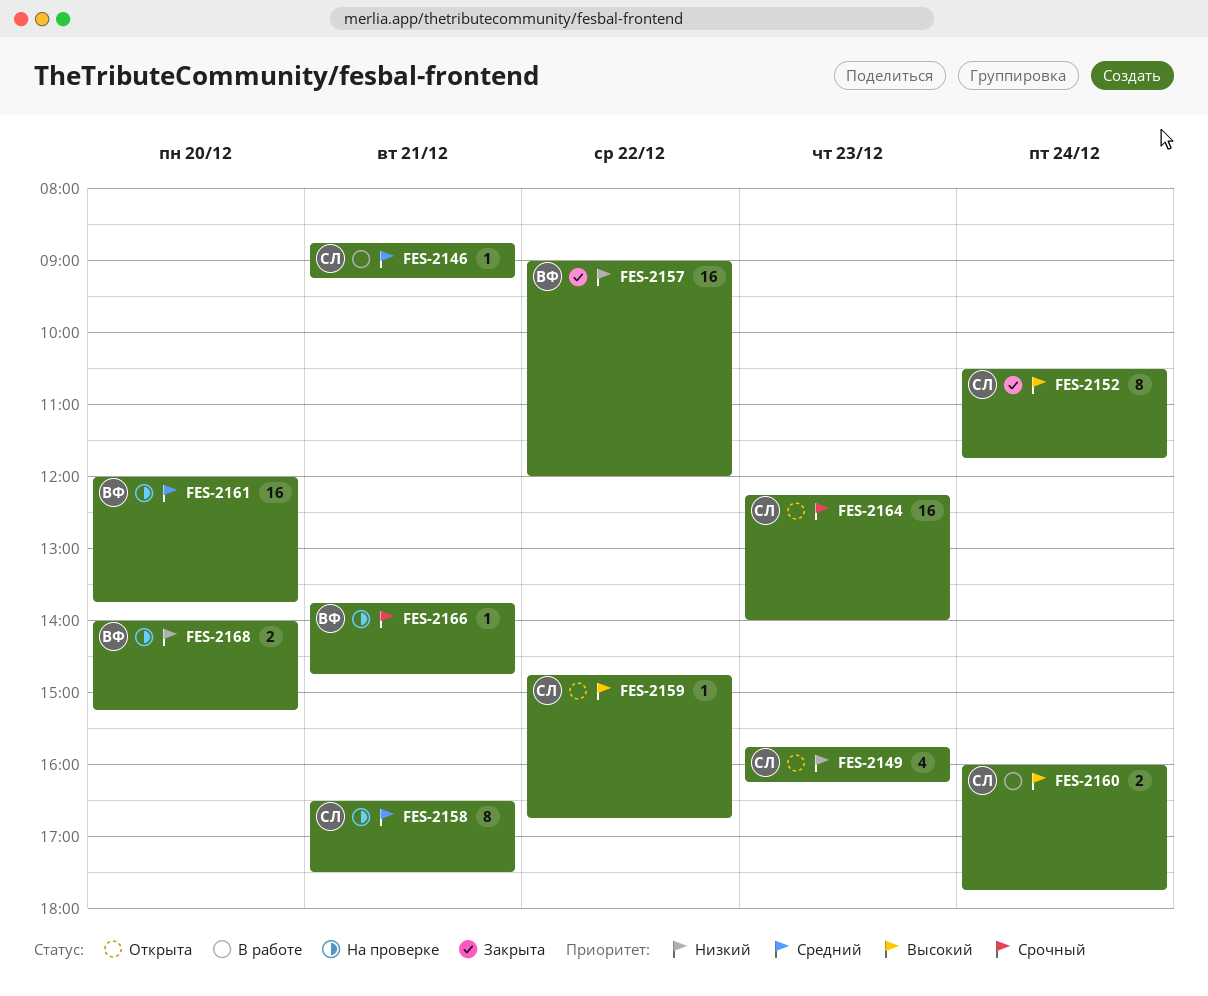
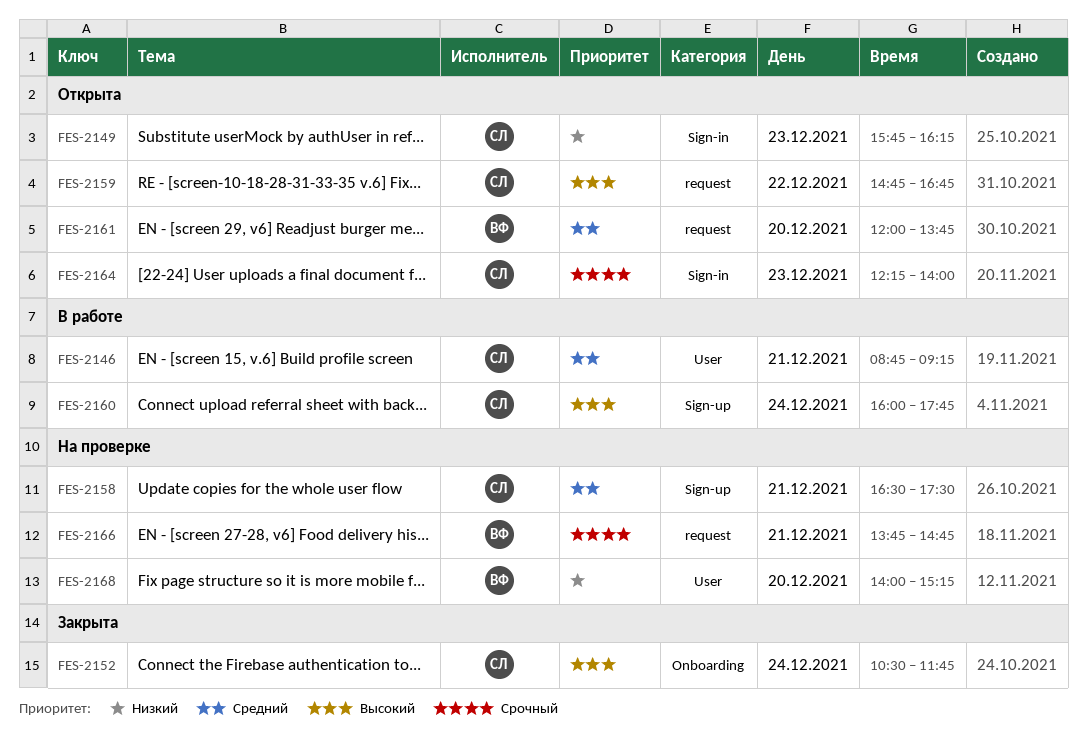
FES-2157: present -> none
FES-2161, status: На проверке -> Открыта

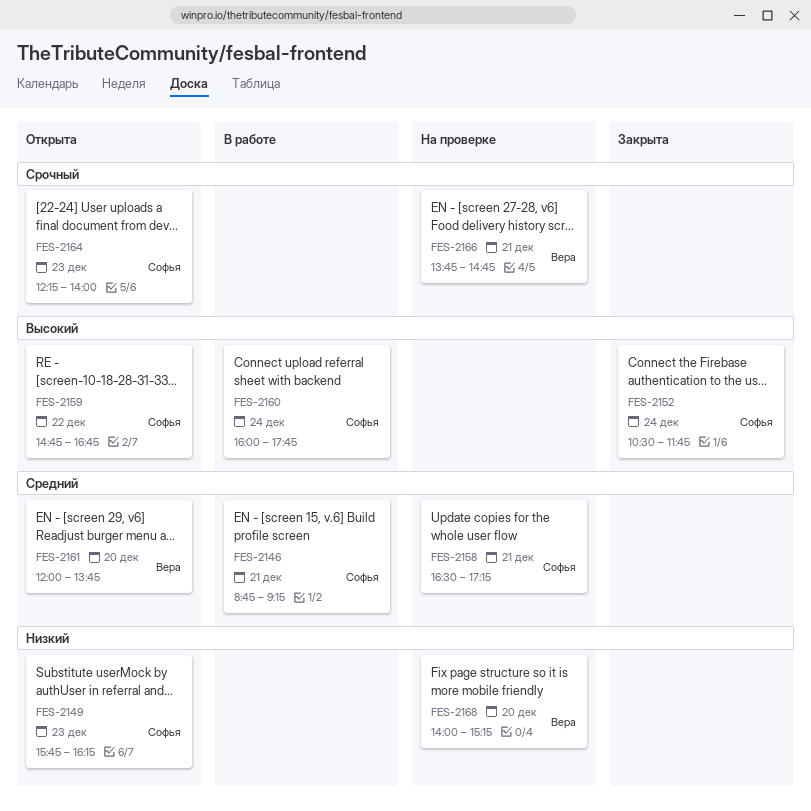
FES-2158, ends: 17:30 -> 17:15

